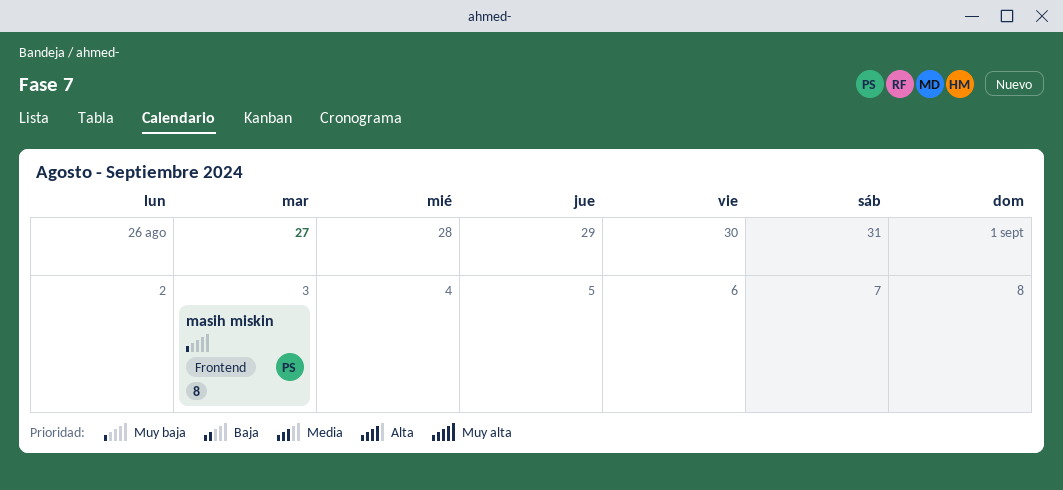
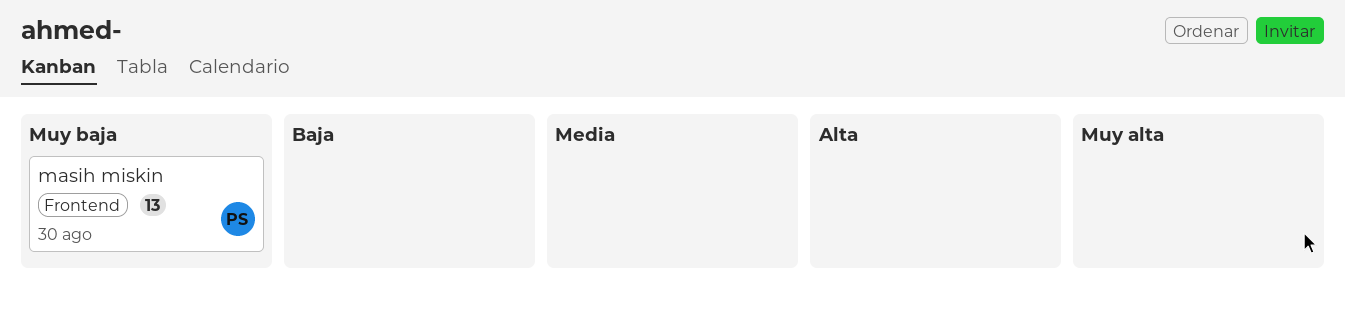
masih miskin, estimate: 8 -> 13
masih miskin, due: Sep 3 -> Aug 30

